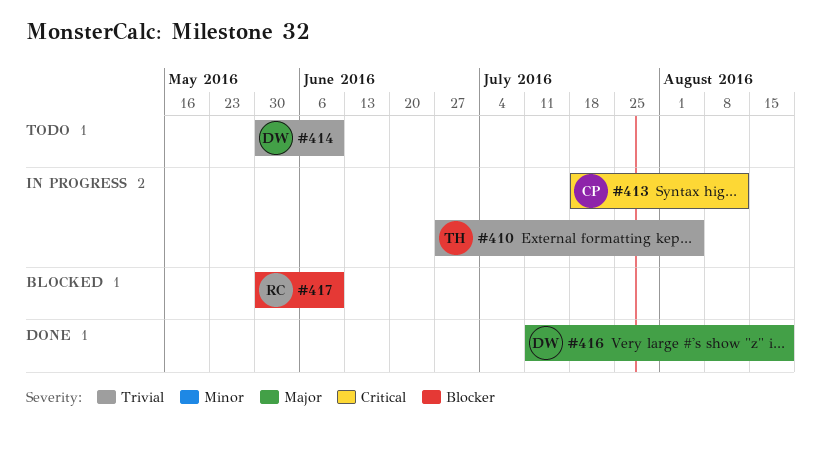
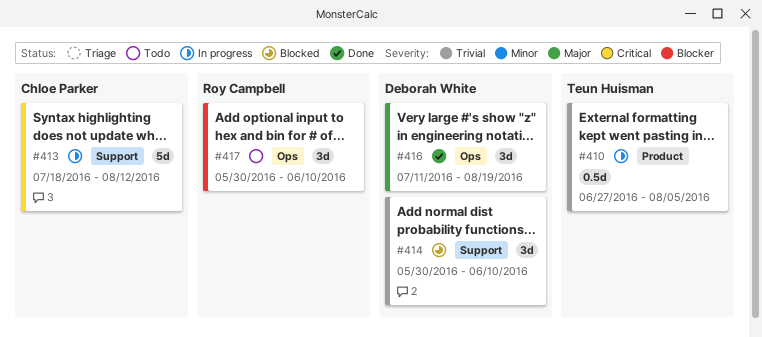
#414, status: Todo -> Blocked
#417, status: Blocked -> Todo

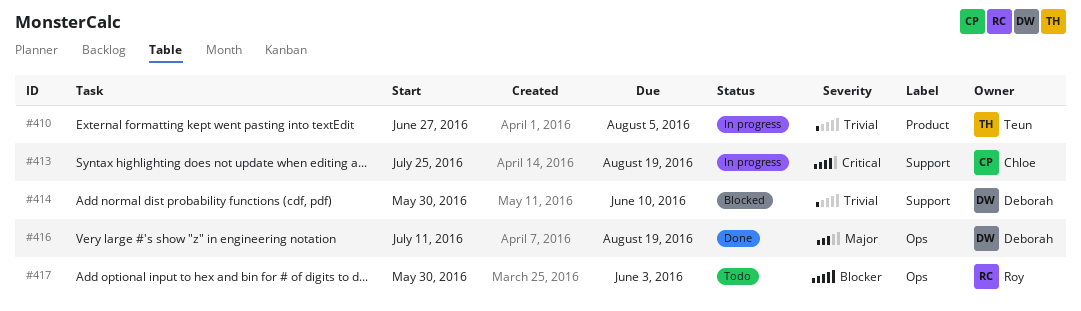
#413, start: Jul 18 -> Jul 25
#413, due: Aug 12 -> Aug 19
#417, due: Jun 10 -> Jun 3

